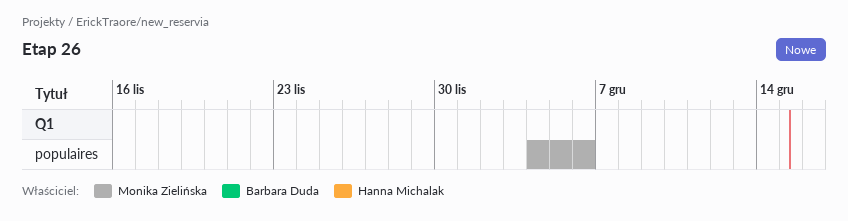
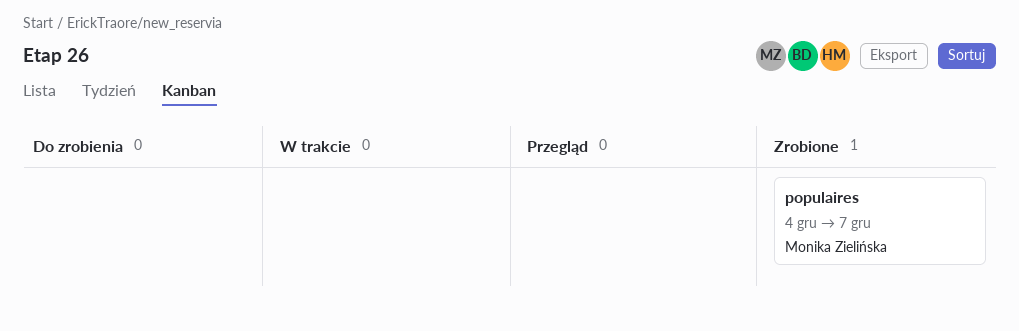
populaires, due: Dec 6 -> Dec 7

